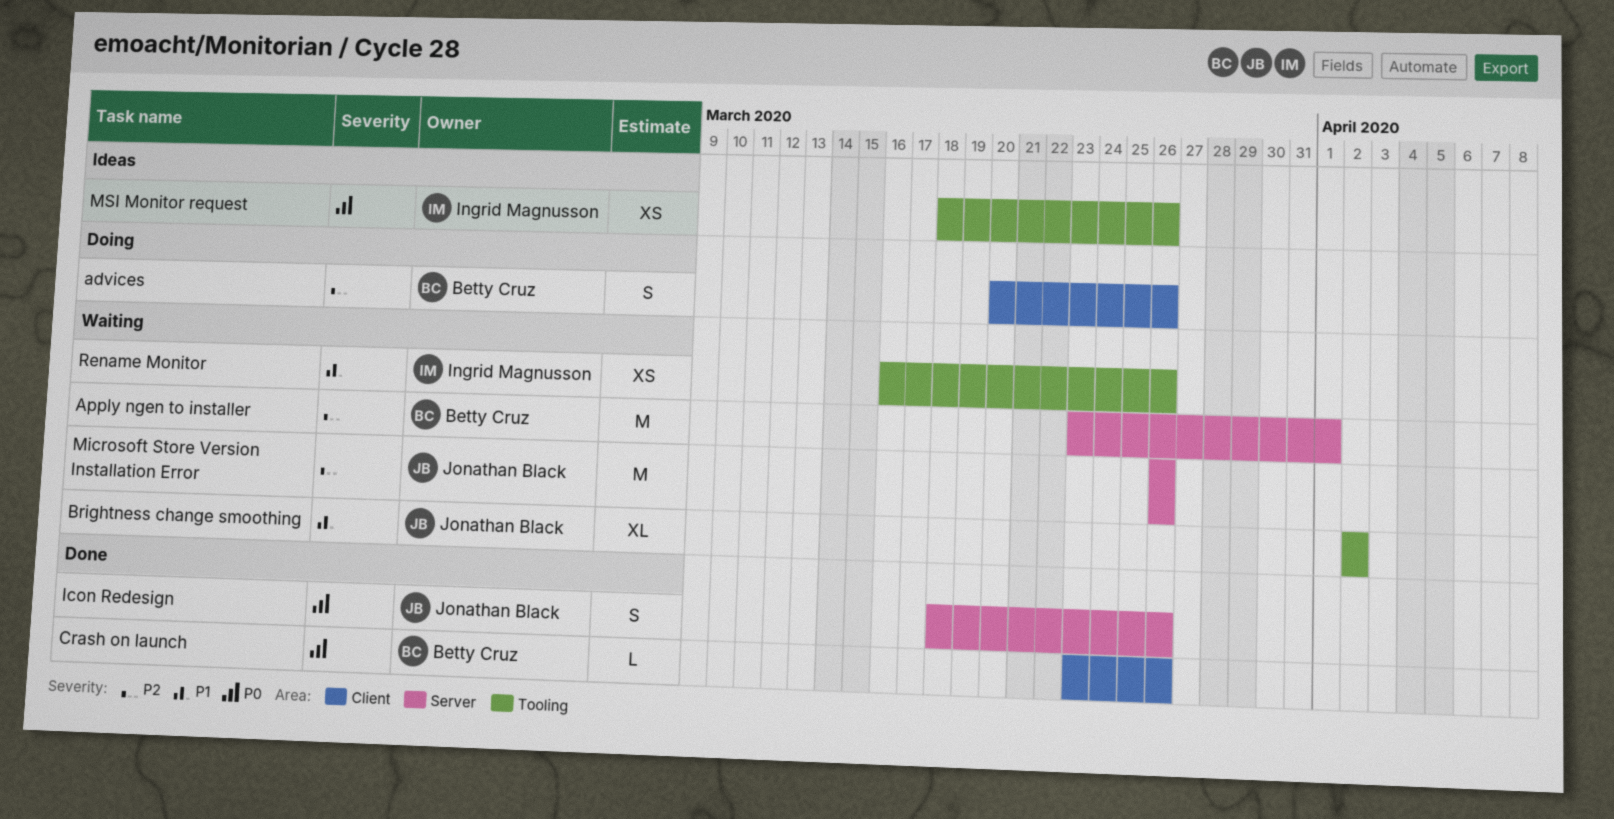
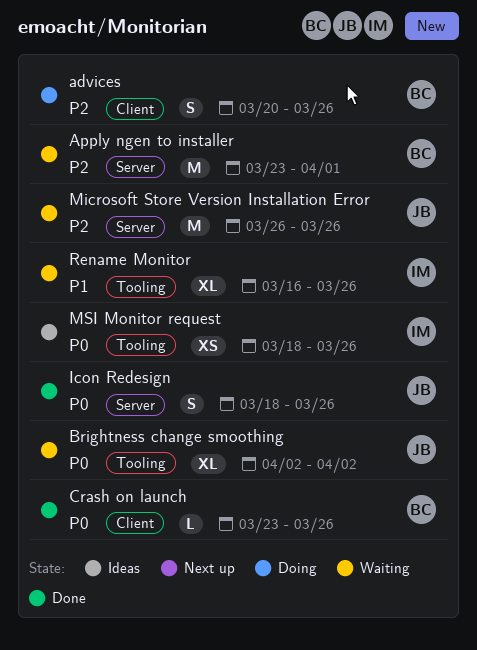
Brightness change smoothing, priority: P1 -> P0
Rename Monitor, estimate: XS -> XL

